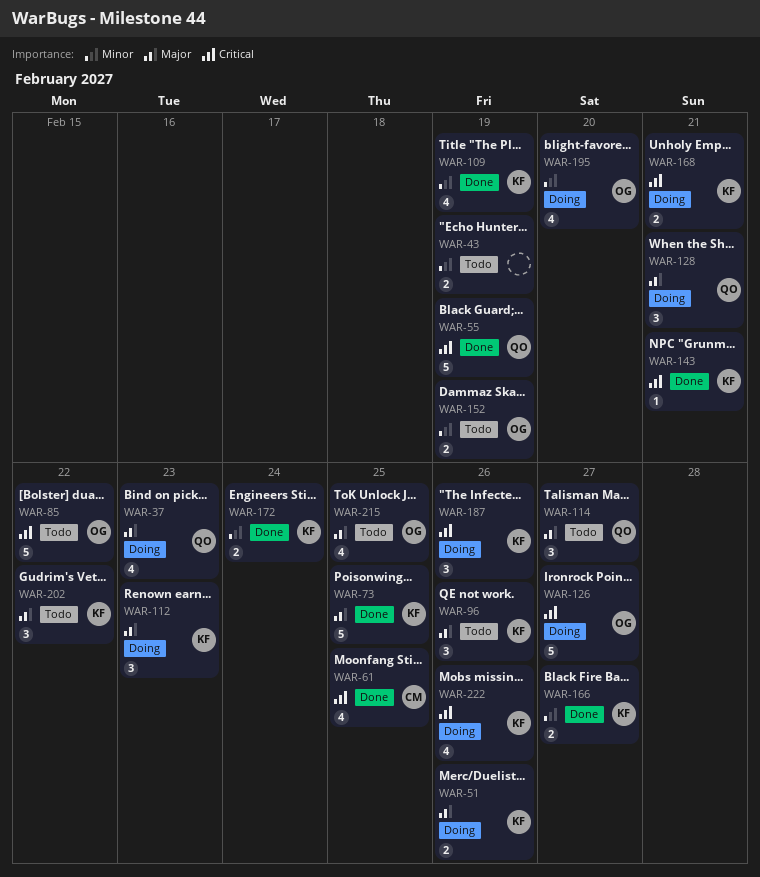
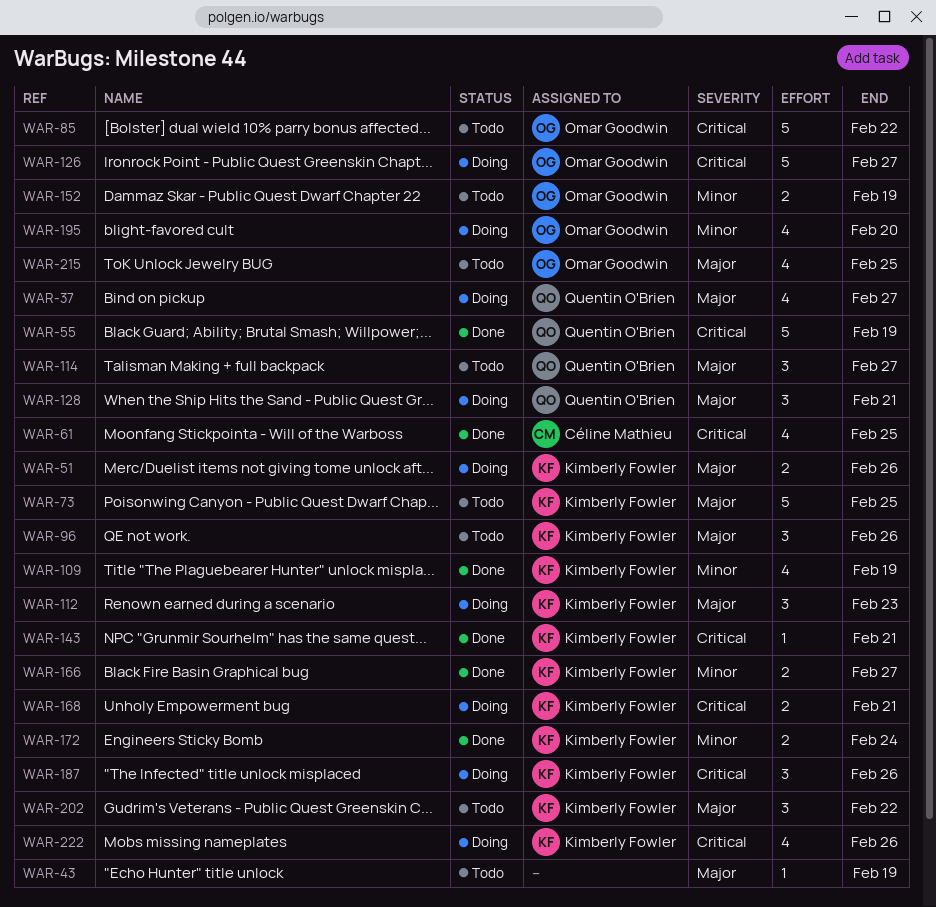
WAR-37, due: Feb 23 -> Feb 27
WAR-43, priority: Minor -> Major
WAR-43, estimate: 2 -> 1
WAR-73, status: Done -> Todo

